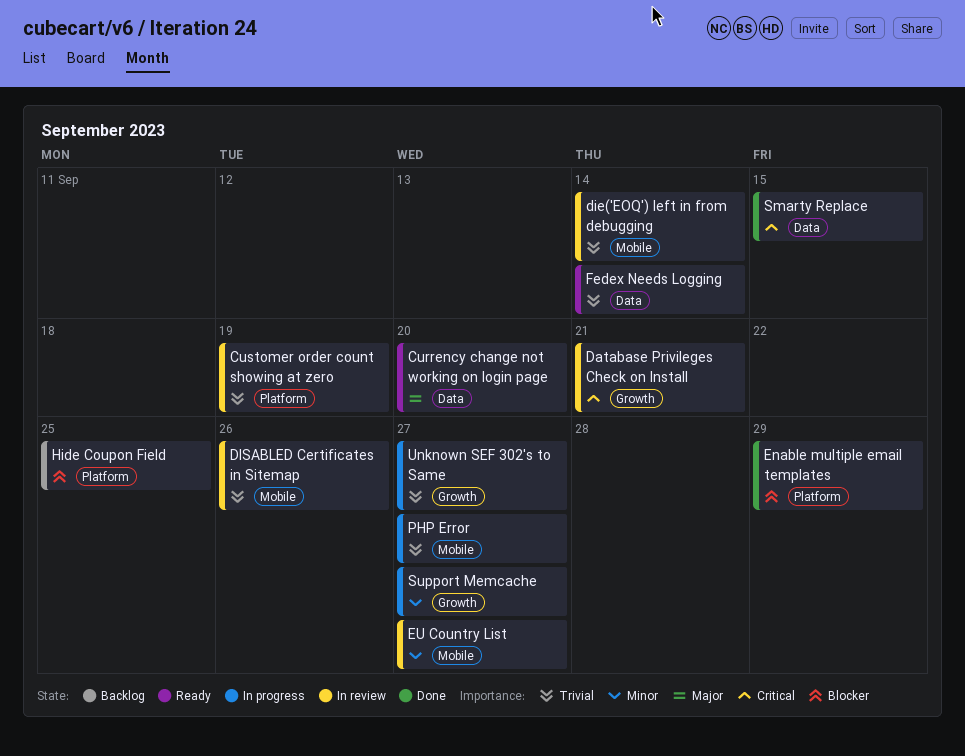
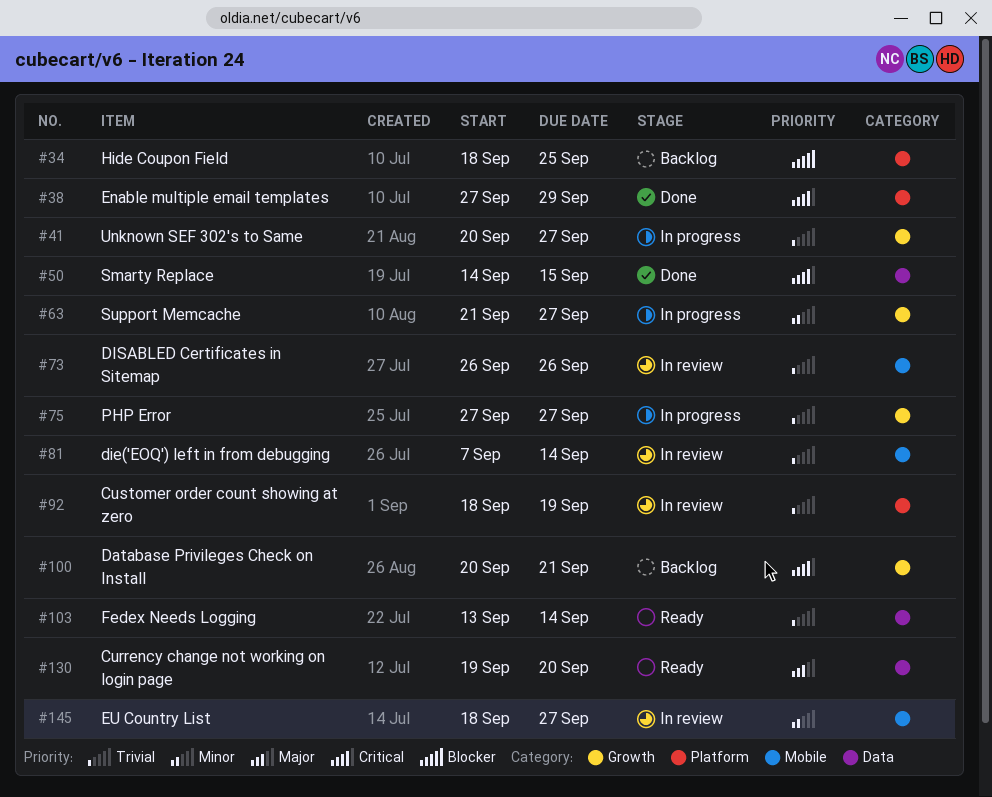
Database Privileges Check on Install, status: In review -> Backlog
Enable multiple email templates, priority: Blocker -> Critical
PHP Error, label: Mobile -> Growth

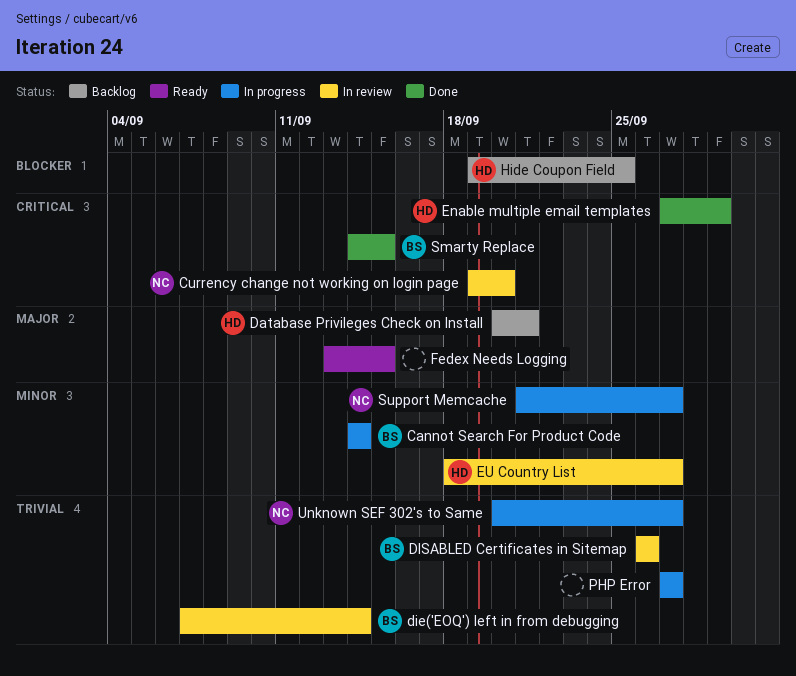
Cannot Search For Product Code: none -> present
Currency change not working on login page, status: Ready -> In review
Currency change not working on login page, priority: Major -> Critical
Customer order count showing at zero: present -> none
Database Privileges Check on Install, priority: Critical -> Major
Fedex Needs Logging, priority: Trivial -> Major
Fedex Needs Logging, due: Sep 14 -> Sep 15
Hide Coupon Field, start: Sep 18 -> Sep 19

